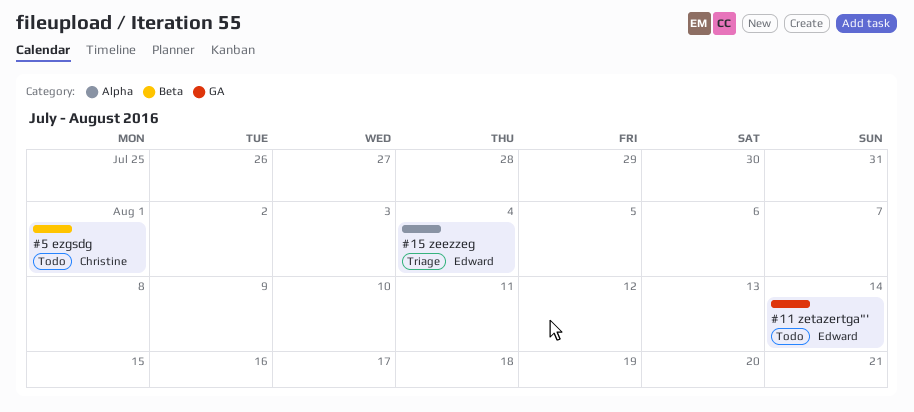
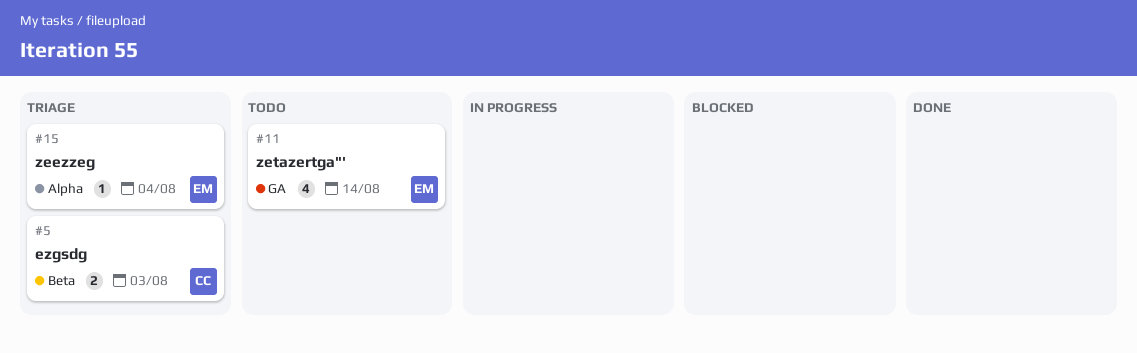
#5, status: Todo -> Triage
#5, due: Aug 1 -> Aug 3

